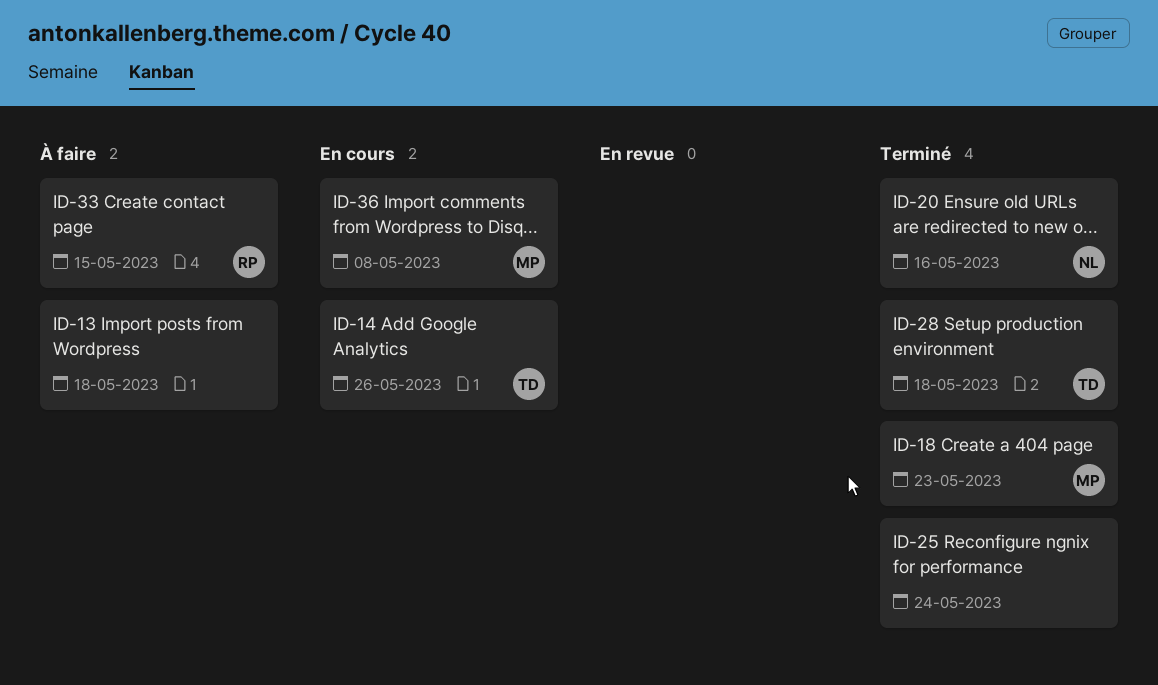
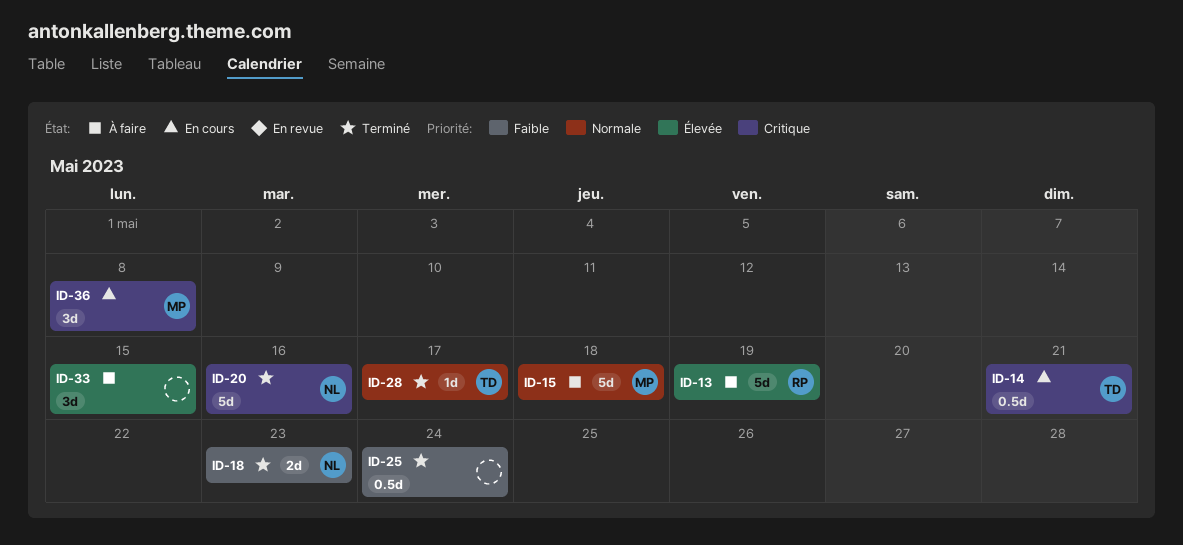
ID-13, owner: none -> RP
ID-13, due: May 18 -> May 19
ID-14, due: May 26 -> May 21
ID-15: none -> present
ID-18, owner: MP -> NL
ID-28, due: May 18 -> May 17
ID-33, owner: RP -> none

